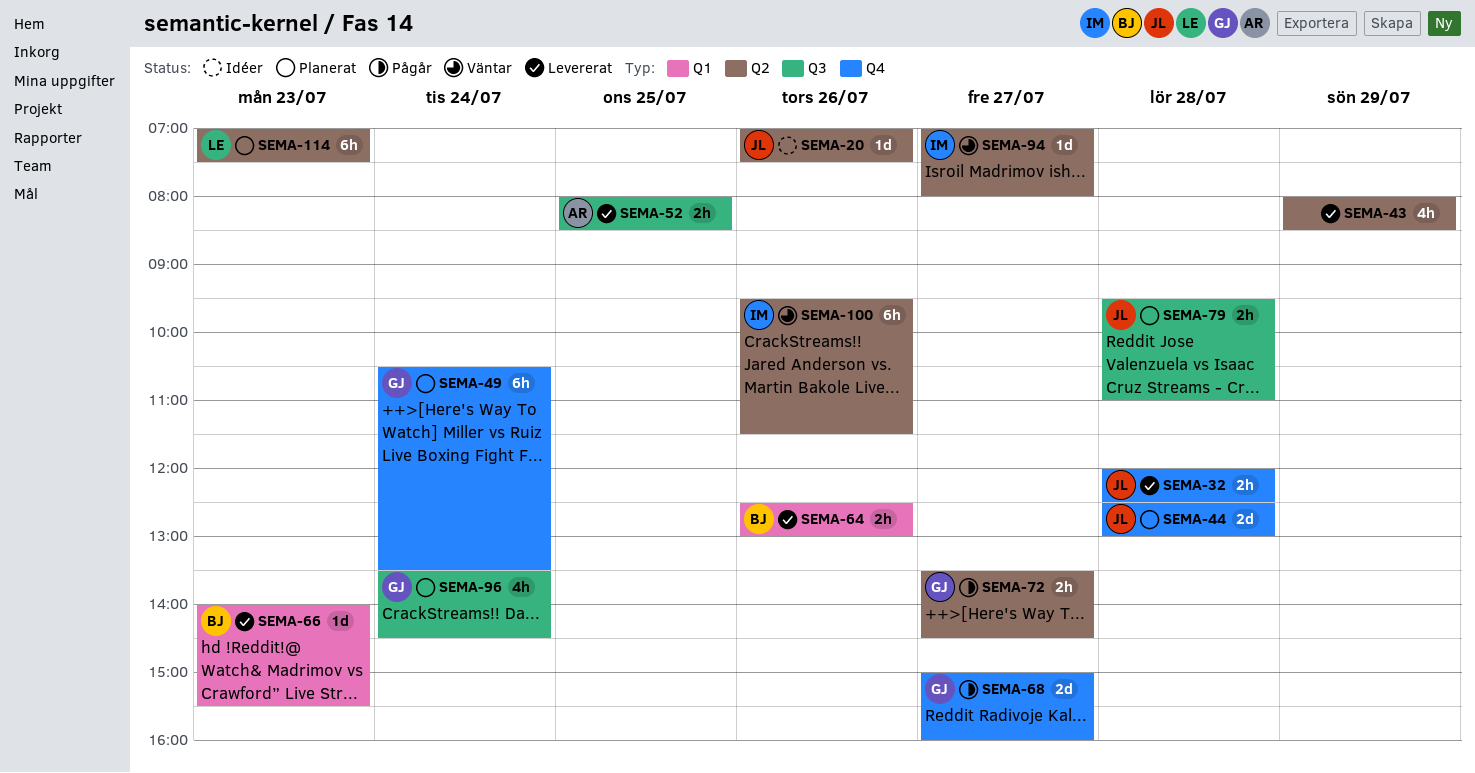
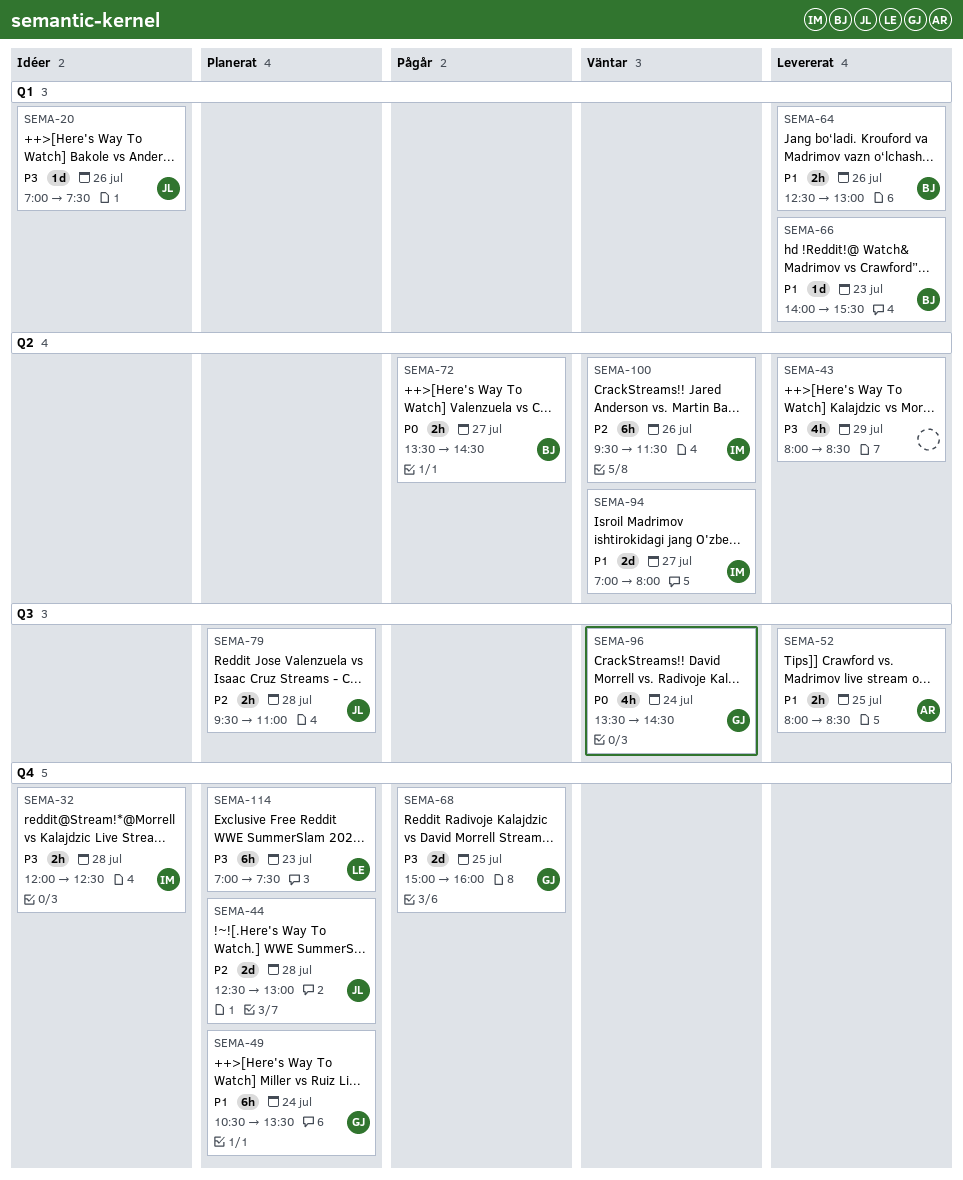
SEMA-20, label: Q2 -> Q1
SEMA-32, status: Levererat -> Idéer
SEMA-32, owner: JL -> IM
SEMA-68, day: Jul 27 -> Jul 25
SEMA-72, owner: GJ -> BJ
SEMA-94, estimate: 1d -> 2d
SEMA-96, status: Planerat -> Väntar
SEMA-114, label: Q2 -> Q4

